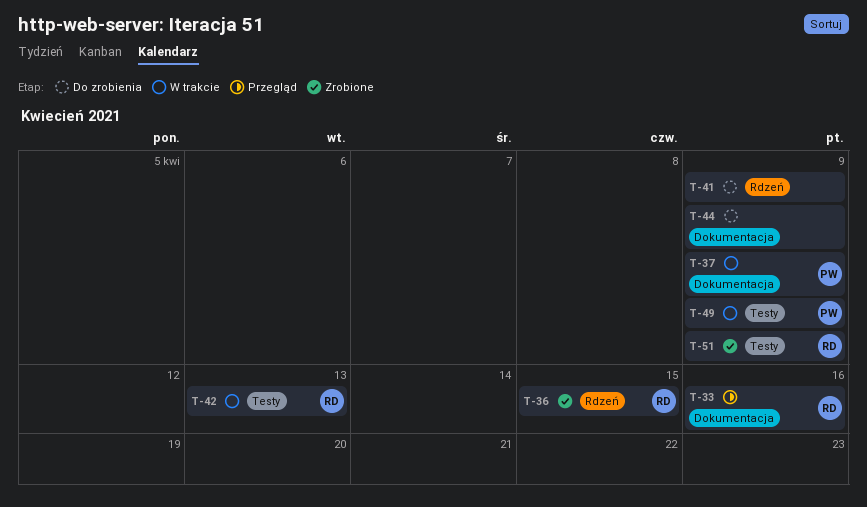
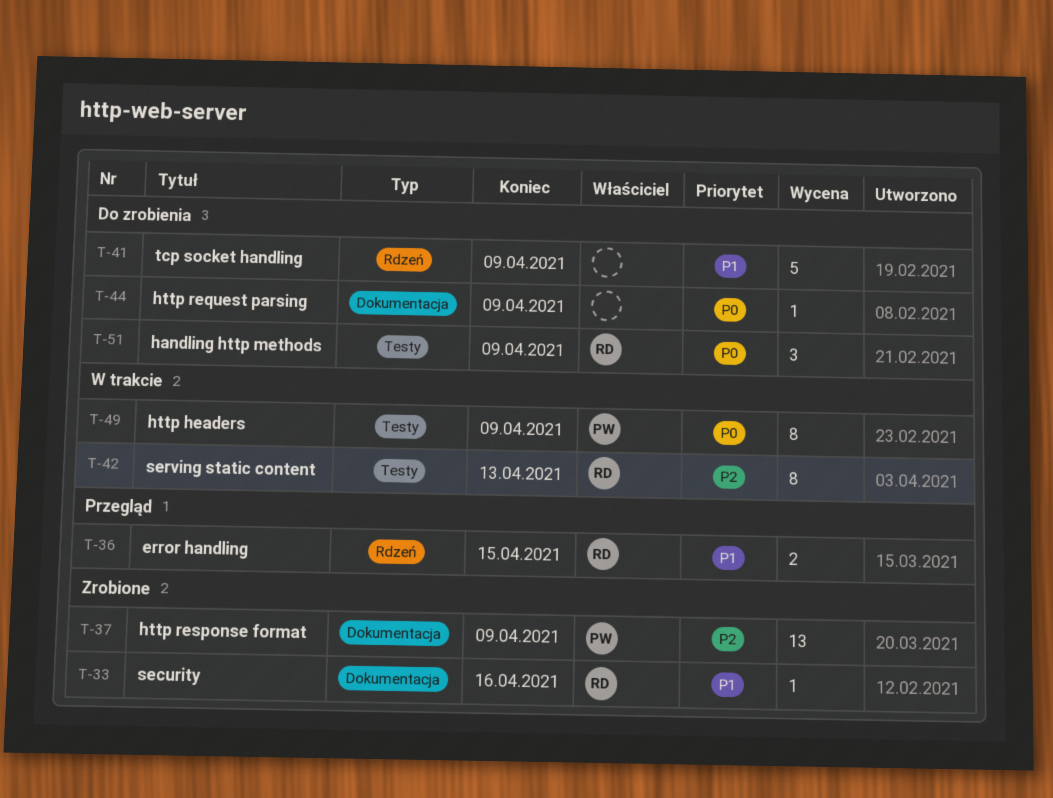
T-33, status: Przegląd -> Zrobione
T-36, status: Zrobione -> Przegląd
T-37, status: W trakcie -> Zrobione
T-51, status: Zrobione -> Do zrobienia

